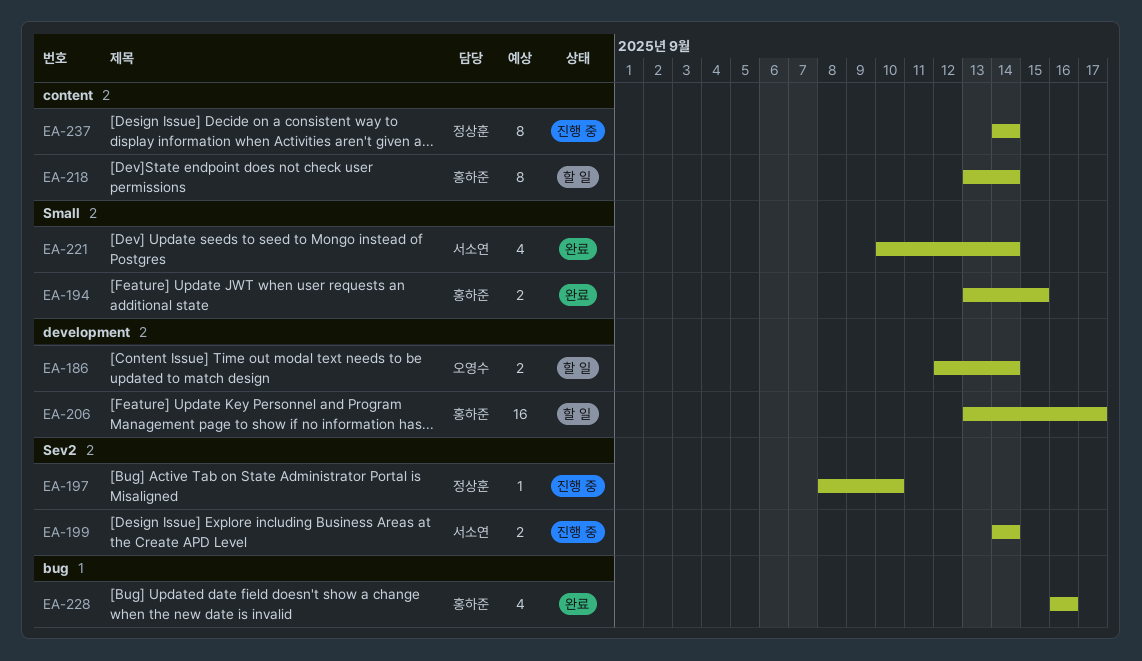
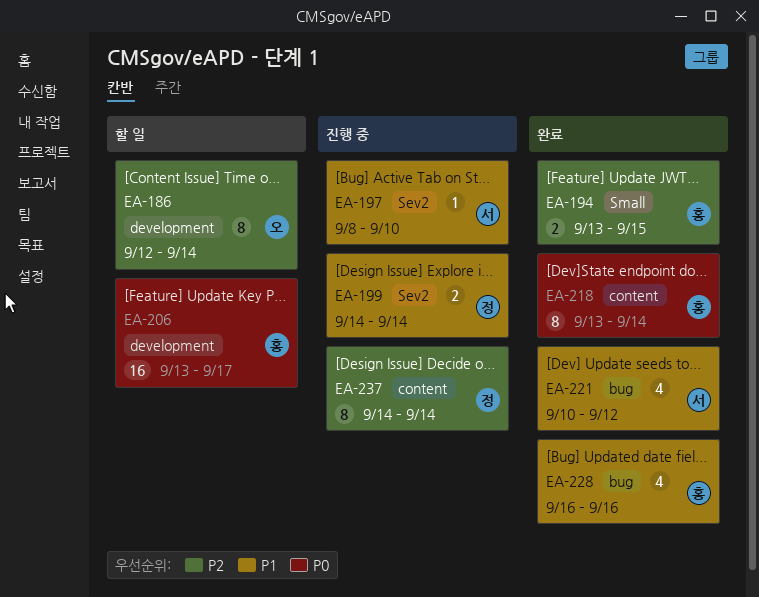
EA-186, estimate: 2 -> 8
EA-197, owner: 정상훈 -> 서소연
EA-199, owner: 서소연 -> 정상훈
EA-218, status: 할 일 -> 완료
EA-221, label: Small -> bug
EA-221, due: Sep 14 -> Sep 12

